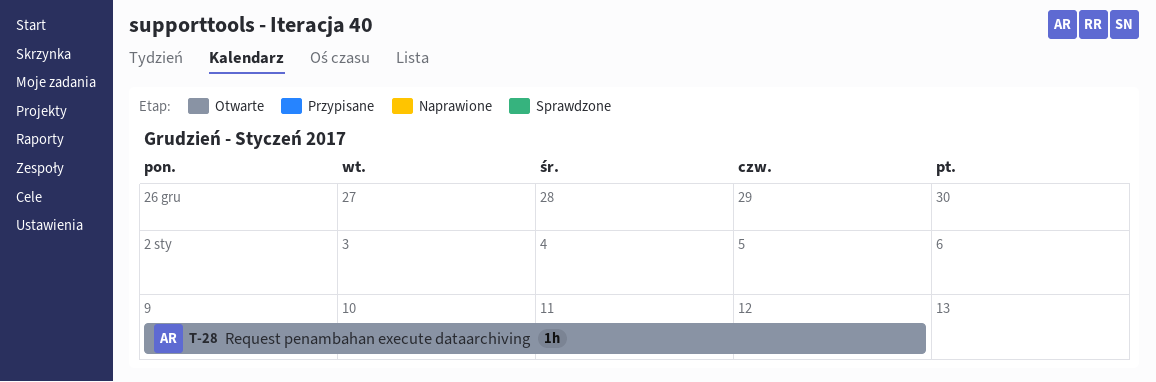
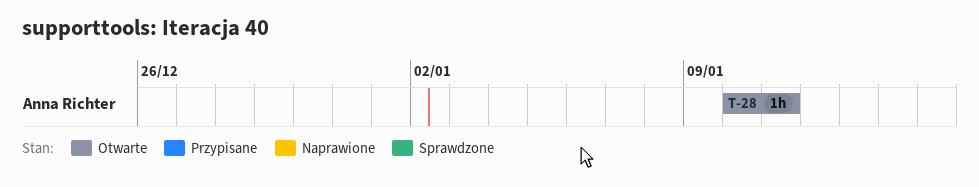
T-28, start: Jan 9 -> Jan 10
T-28, due: Jan 12 -> Jan 11

